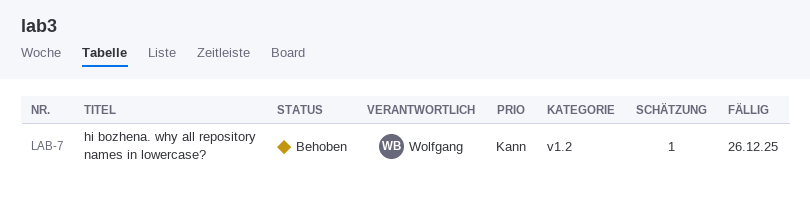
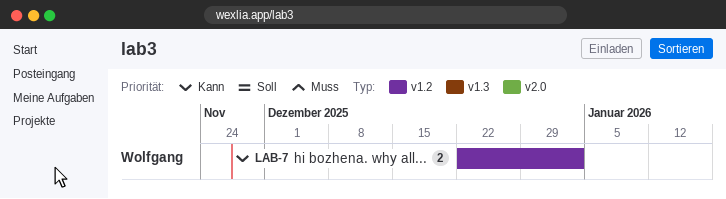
LAB-7, estimate: 1 -> 2
LAB-7, due: Dec 26 -> Jan 2

